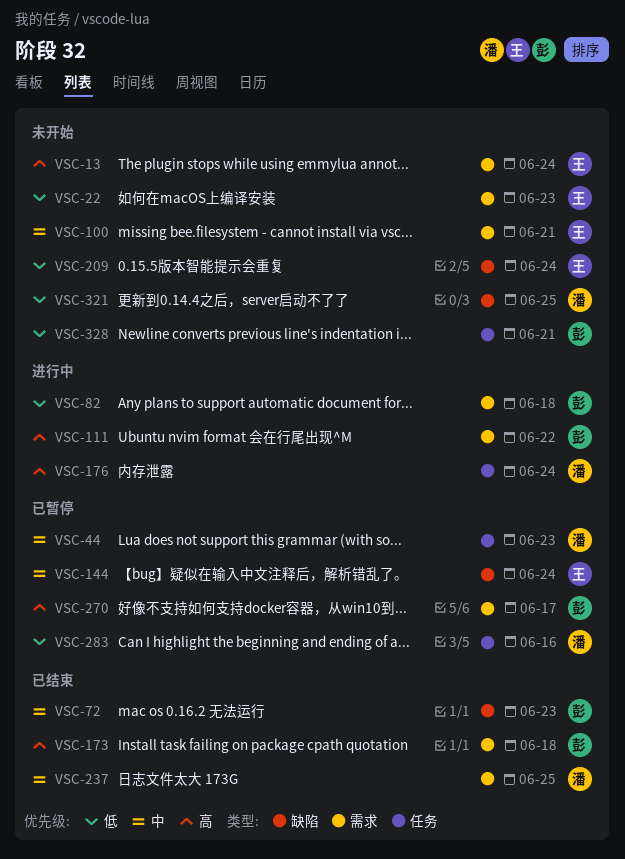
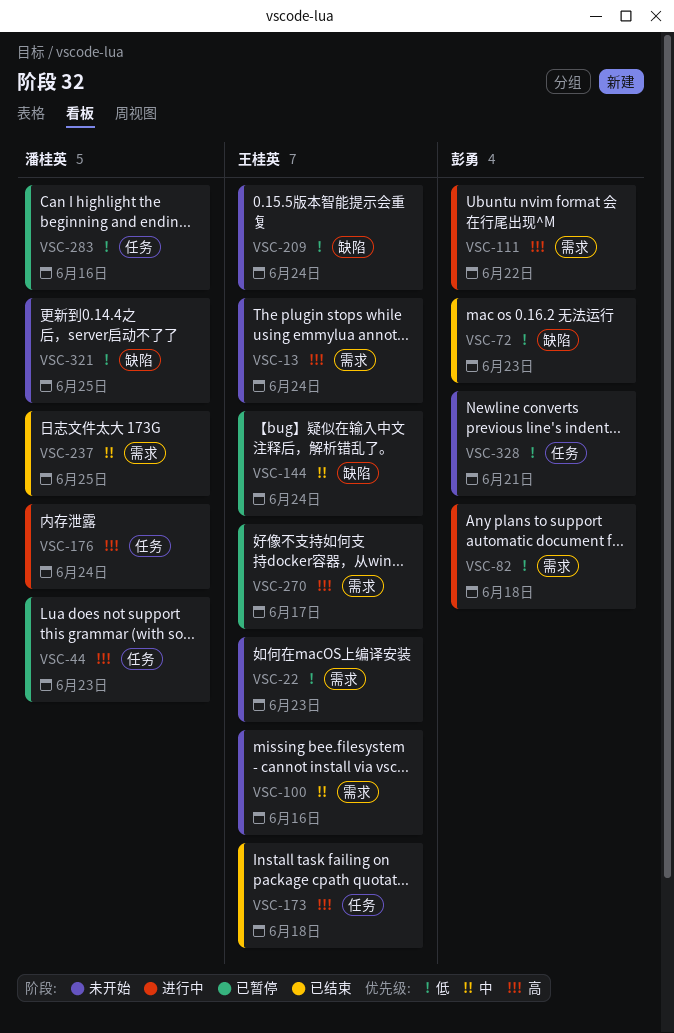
VSC-44, priority: 中 -> 高
VSC-72, priority: 中 -> 低
VSC-100, due: Jun 21 -> Jun 16
VSC-173, owner: 彭勇 -> 王桂英
VSC-173, label: 需求 -> 任务
VSC-270, owner: 彭勇 -> 王桂英

